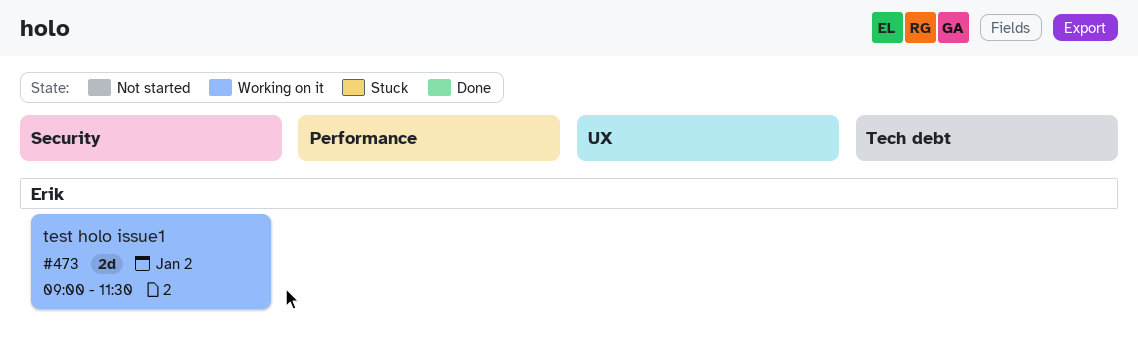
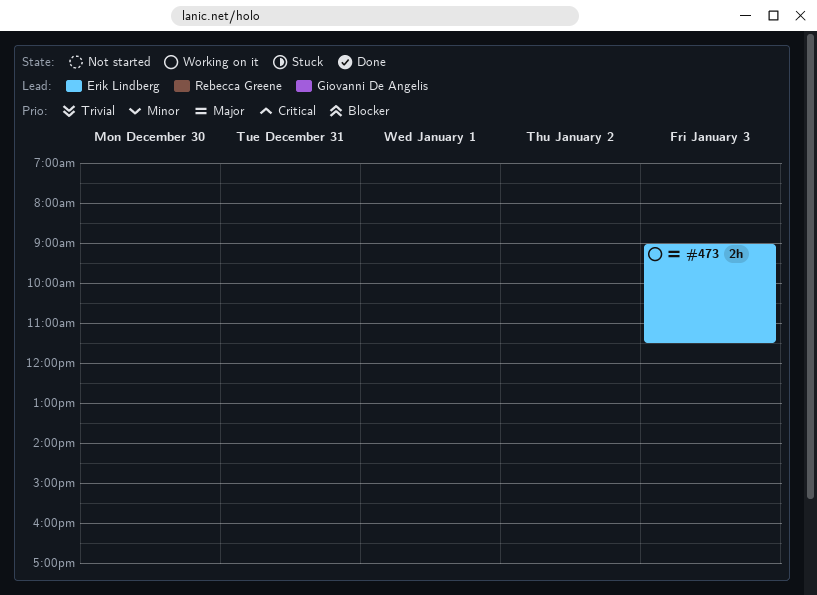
#473, estimate: 2d -> 2h
#473, day: Jan 2 -> Jan 3

